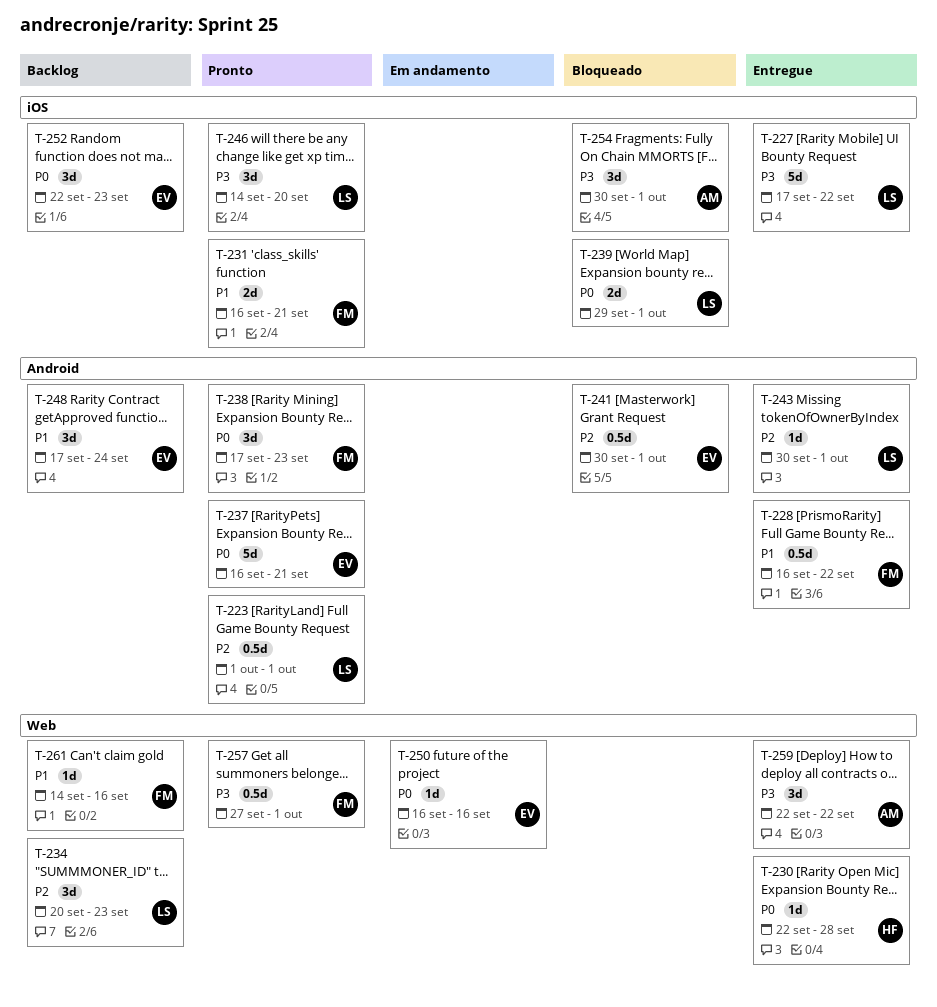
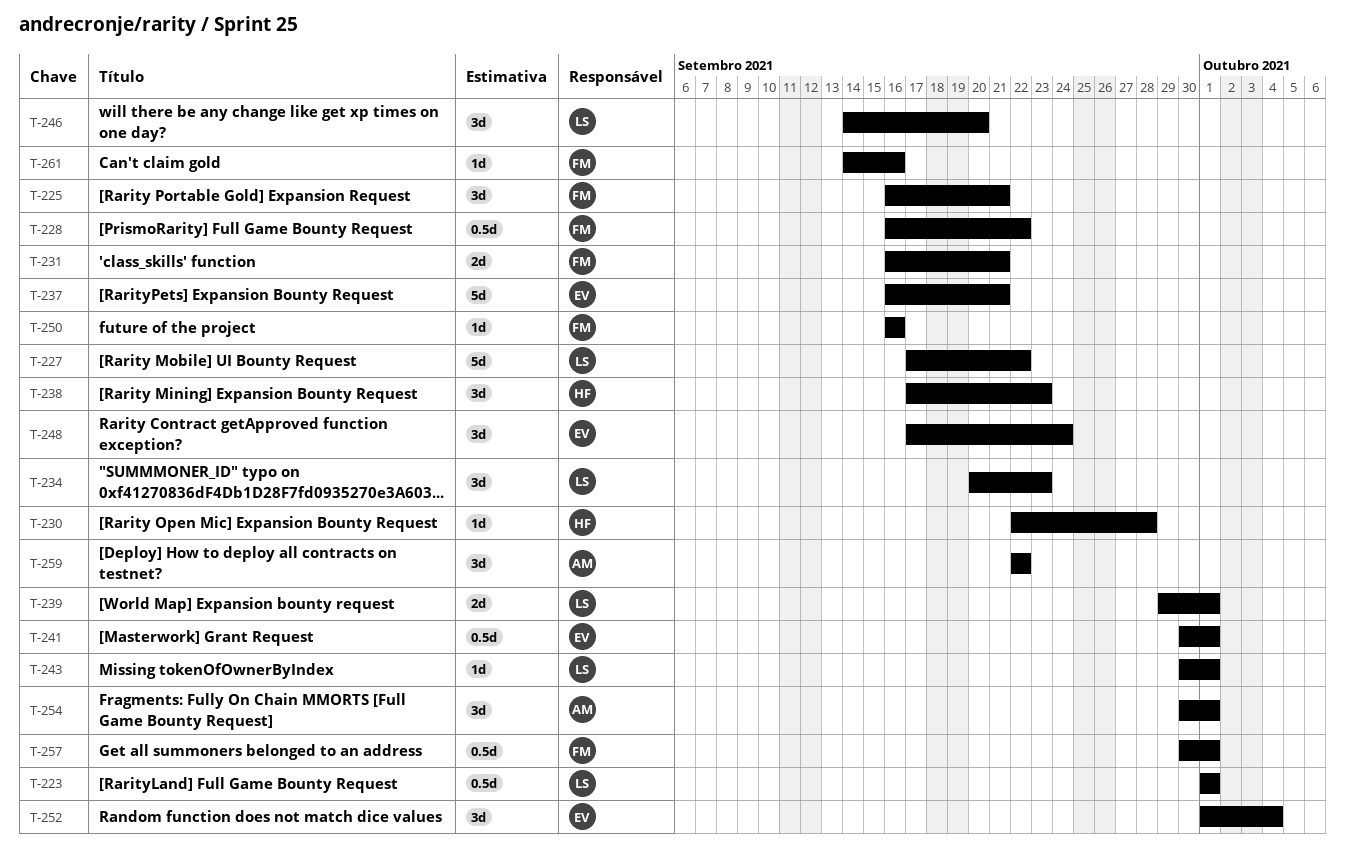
T-225: none -> present
T-238, owner: FM -> HF
T-250, owner: EV -> FM
T-252, start: Sep 22 -> Oct 1
T-252, due: Sep 23 -> Oct 4
T-257, start: Sep 27 -> Sep 30

